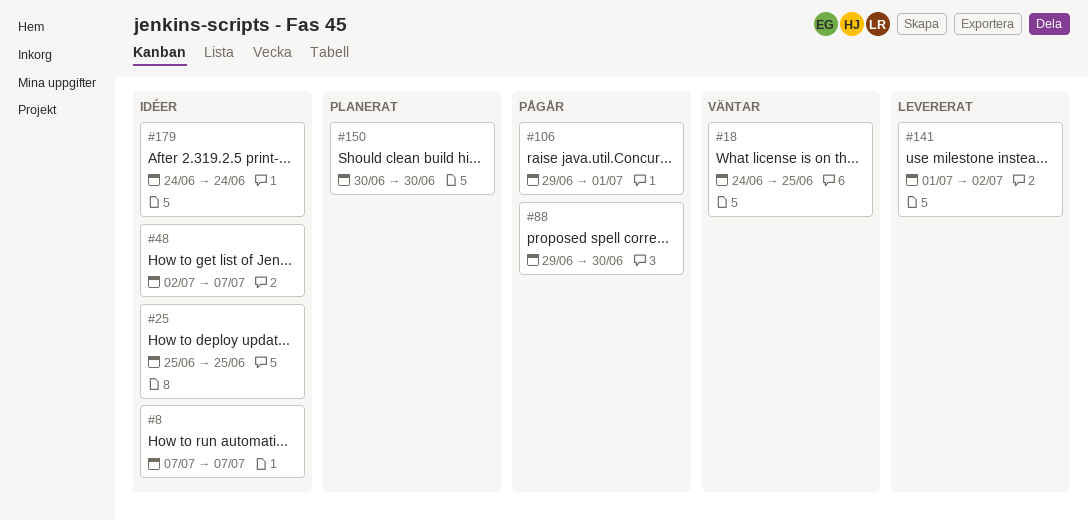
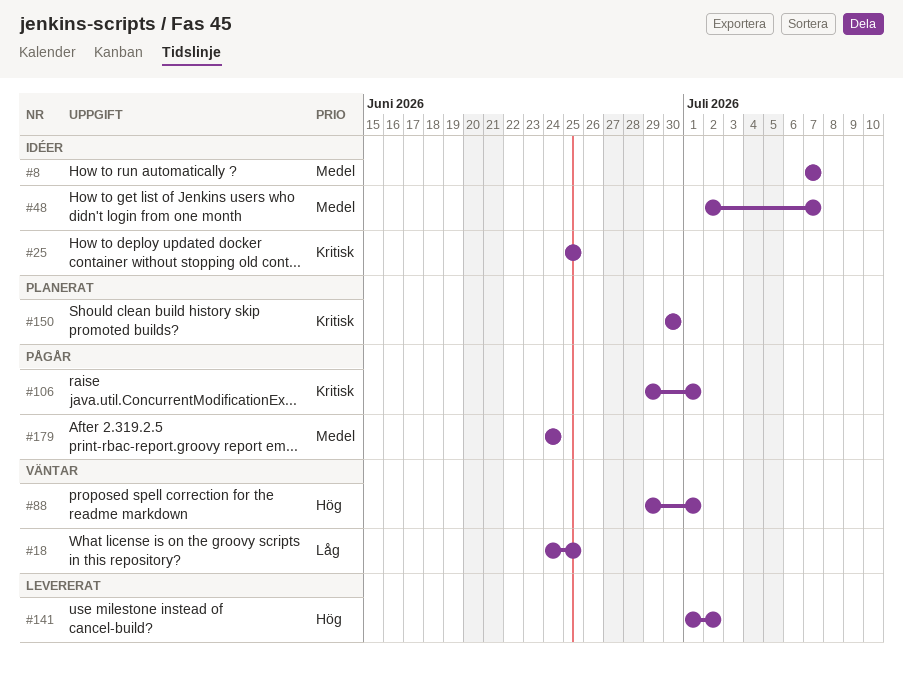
#88, status: Pågår -> Väntar
#88, due: Jun 30 -> Jul 1
#179, status: Idéer -> Pågår

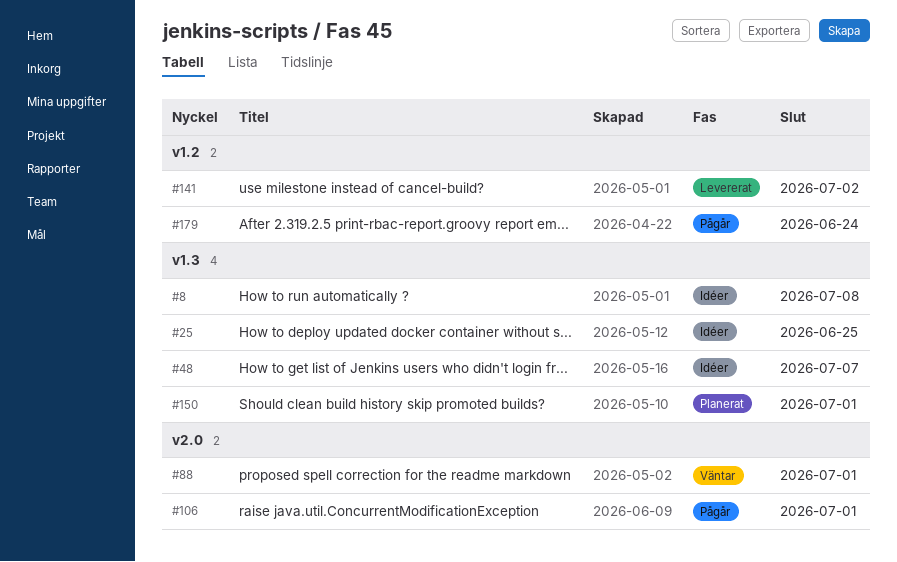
#8, due: Jul 7 -> Jul 8
#18: present -> none
#150, due: Jun 30 -> Jul 1

